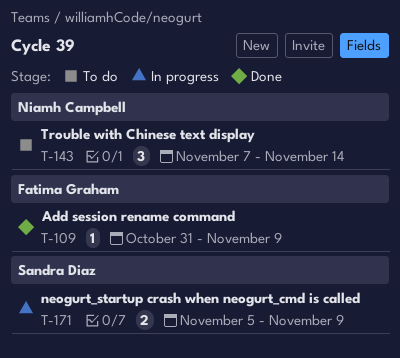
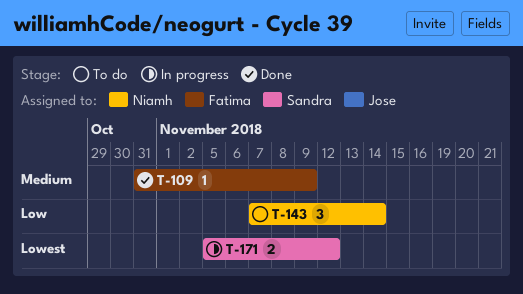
T-171, due: Nov 9 -> Nov 12

